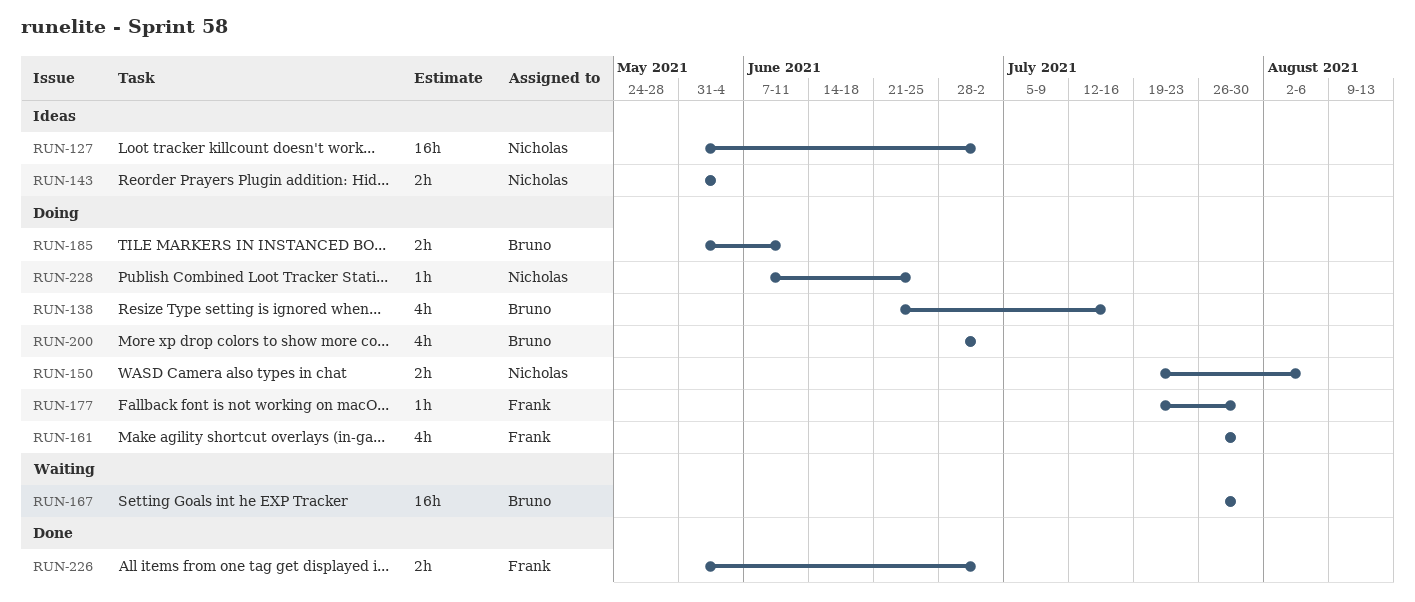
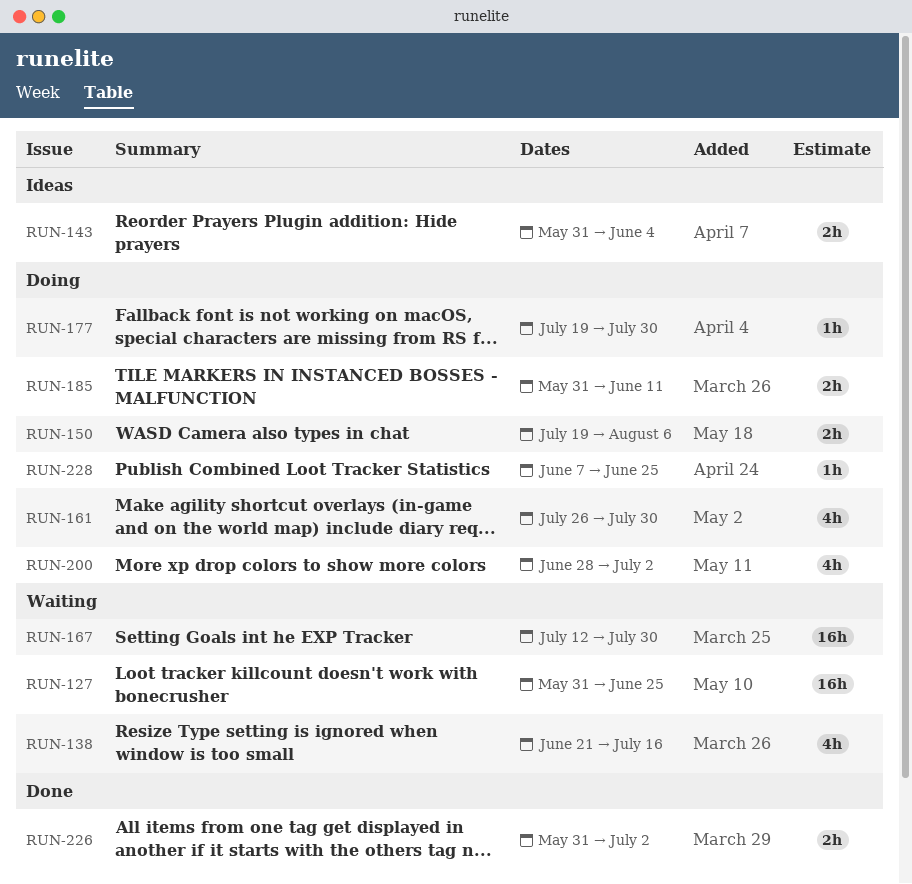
RUN-127, status: Ideas -> Waiting
RUN-127, due: Jul 2 -> Jun 25
RUN-138, status: Doing -> Waiting
RUN-167, start: Jul 26 -> Jul 12

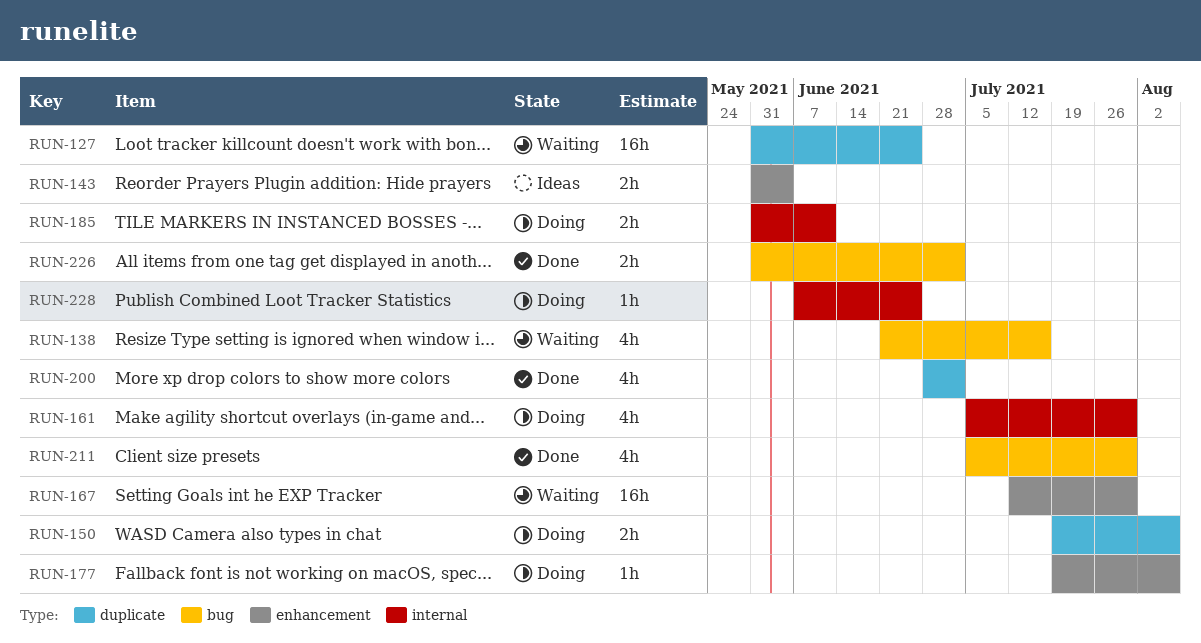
RUN-161, start: Jul 26 -> Jul 5
RUN-177, due: Jul 30 -> Aug 6
RUN-200, status: Doing -> Done
RUN-211: none -> present

